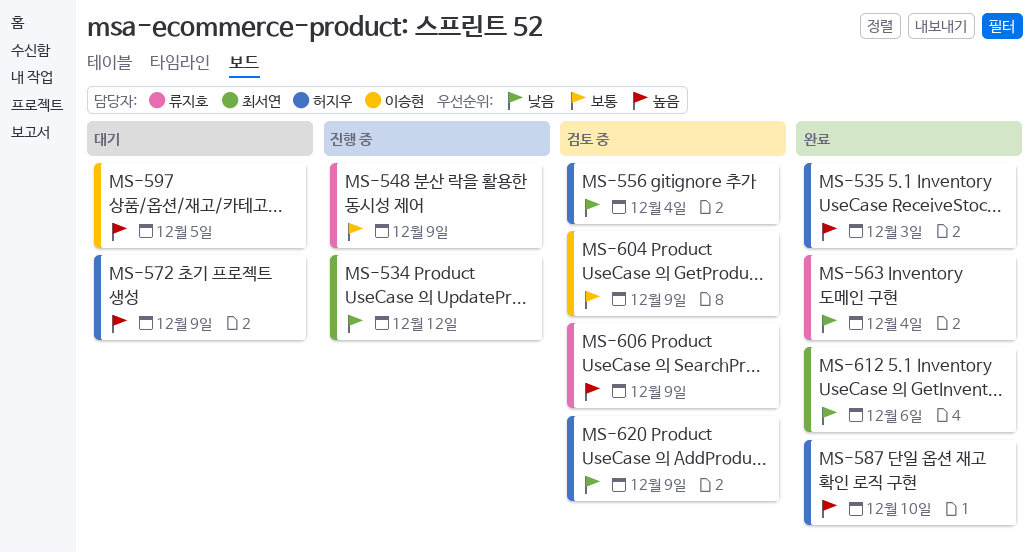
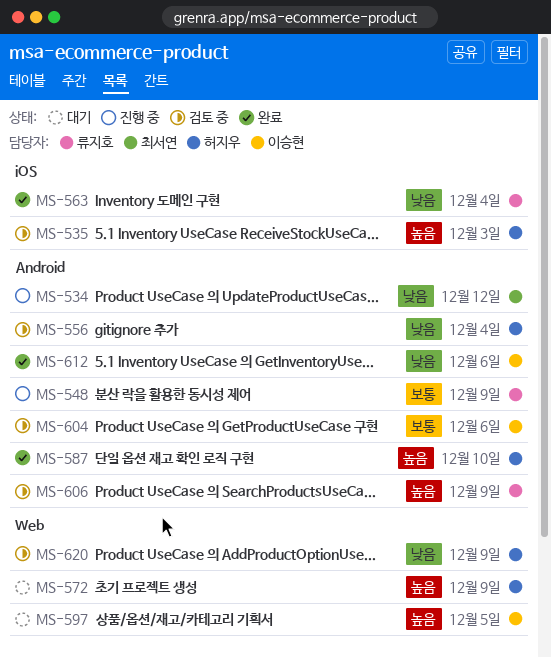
MS-535, status: 완료 -> 검토 중
MS-604, due: Dec 9 -> Dec 6
MS-612, owner: 최서연 -> 이승현

